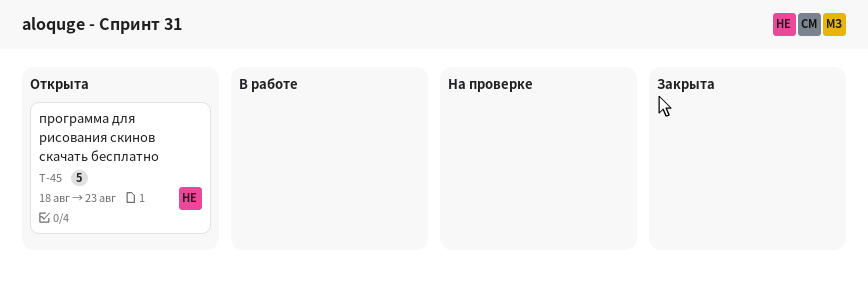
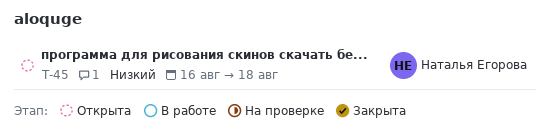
T-45, start: Aug 18 -> Aug 16
T-45, due: Aug 23 -> Aug 18

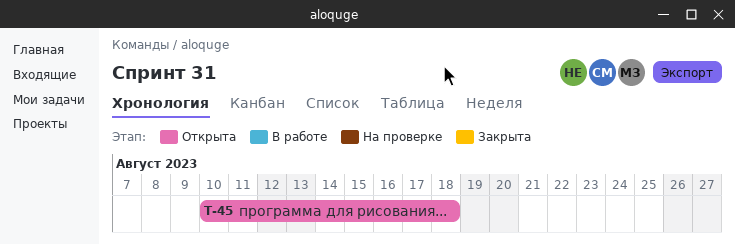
T-45, start: Aug 16 -> Aug 10

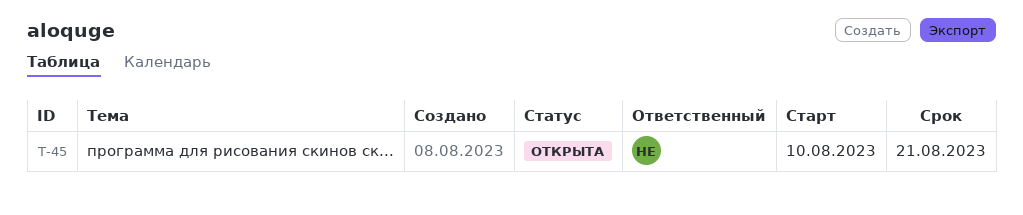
T-45, due: Aug 18 -> Aug 21

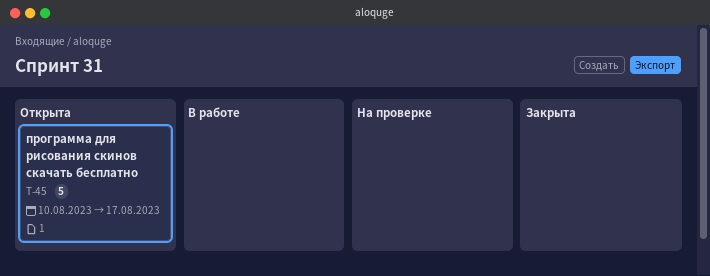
T-45, due: Aug 21 -> Aug 17

